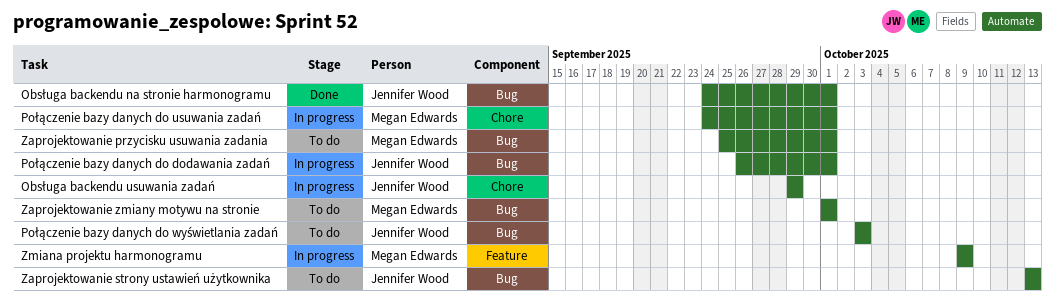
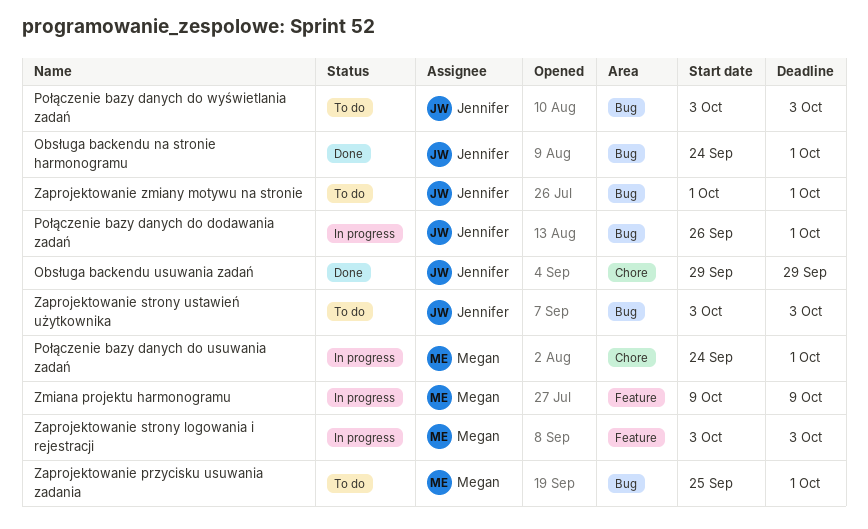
Obsługa backendu usuwania zadań, status: In progress -> Done
Zaprojektowanie strony logowania i rejestracji: none -> present
Zaprojektowanie strony ustawień użytkownika, start: Oct 13 -> Oct 3
Zaprojektowanie strony ustawień użytkownika, due: Oct 13 -> Oct 3
Zaprojektowanie zmiany motywu na stronie, owner: Megan Edwards -> Jennifer Wood

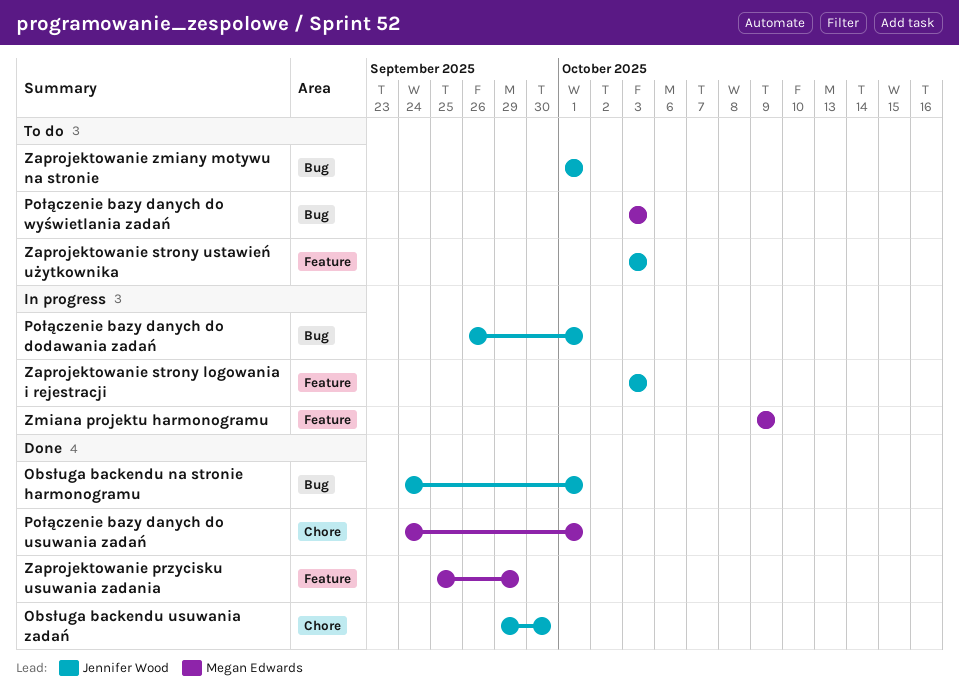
Obsługa backendu usuwania zadań, due: Sep 29 -> Sep 30
Połączenie bazy danych do usuwania zadań, status: In progress -> Done
Połączenie bazy danych do wyświetlania zadań, owner: Jennifer Wood -> Megan Edwards
Zaprojektowanie przycisku usuwania zadania, status: To do -> Done
Zaprojektowanie przycisku usuwania zadania, label: Bug -> Feature
Zaprojektowanie przycisku usuwania zadania, due: Oct 1 -> Sep 29
Zaprojektowanie strony logowania i rejestracji, owner: Megan Edwards -> Jennifer Wood
Zaprojektowanie strony ustawień użytkownika, label: Bug -> Feature

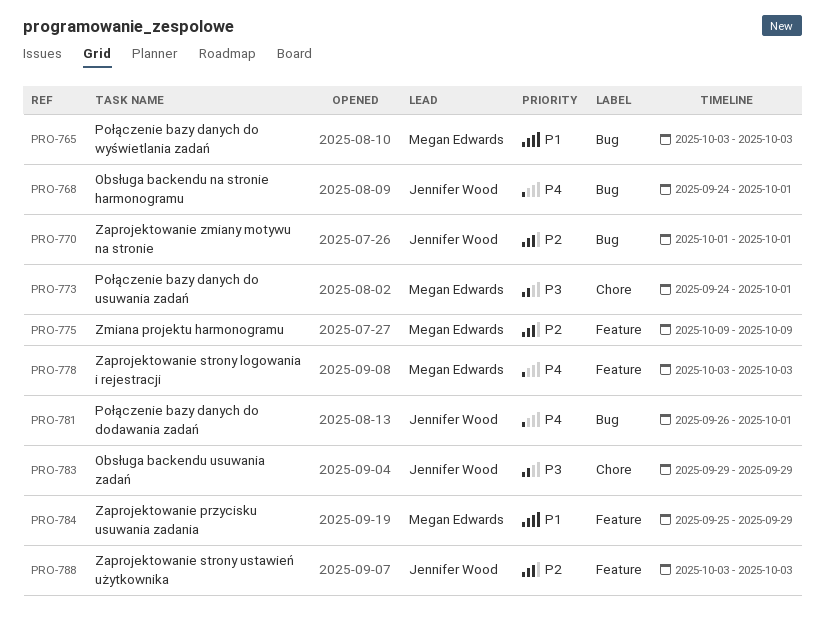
Obsługa backendu usuwania zadań, due: Sep 30 -> Sep 29
Zaprojektowanie strony logowania i rejestracji, owner: Jennifer Wood -> Megan Edwards

